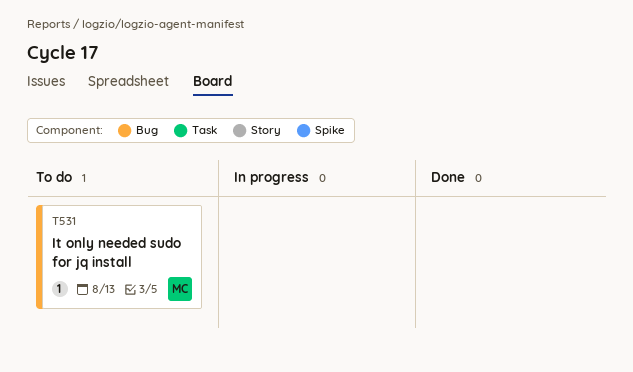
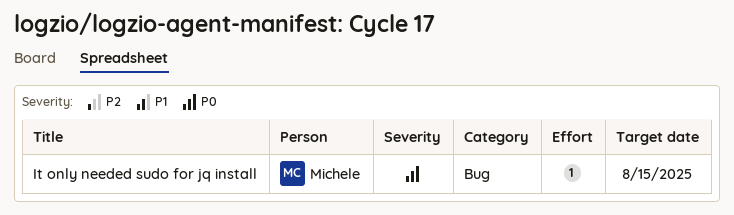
It only needed sudo for jq install, due: Aug 13 -> Aug 15

